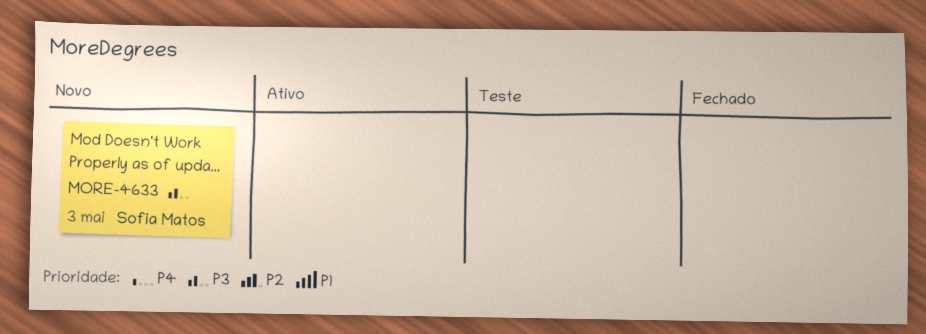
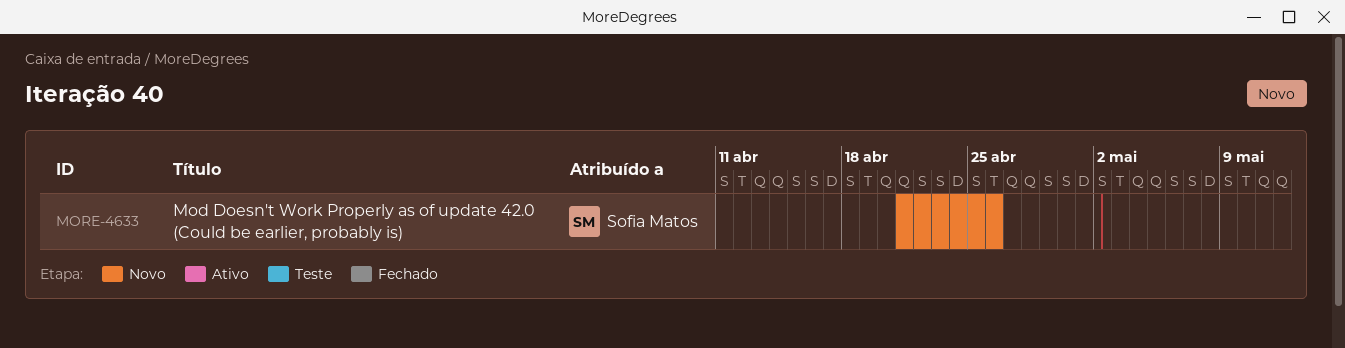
MORE-4633, due: May 3 -> Apr 26

